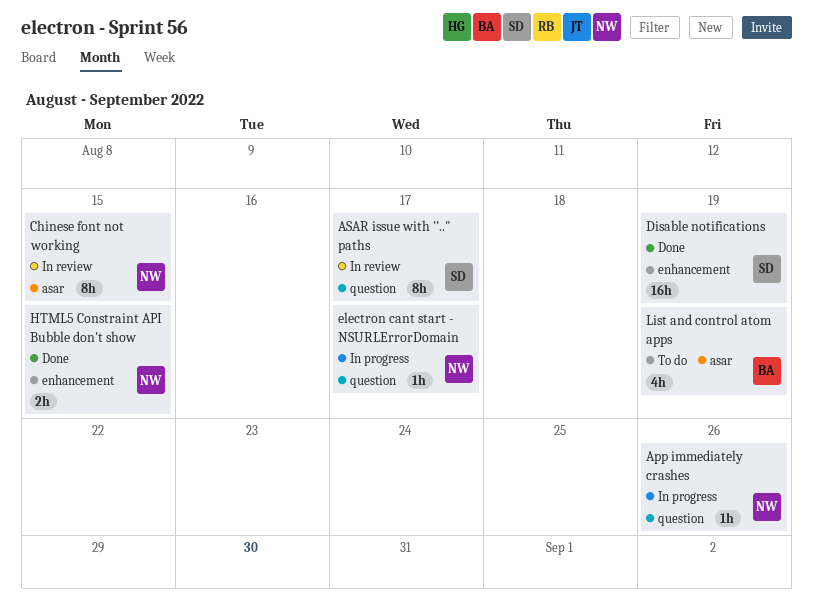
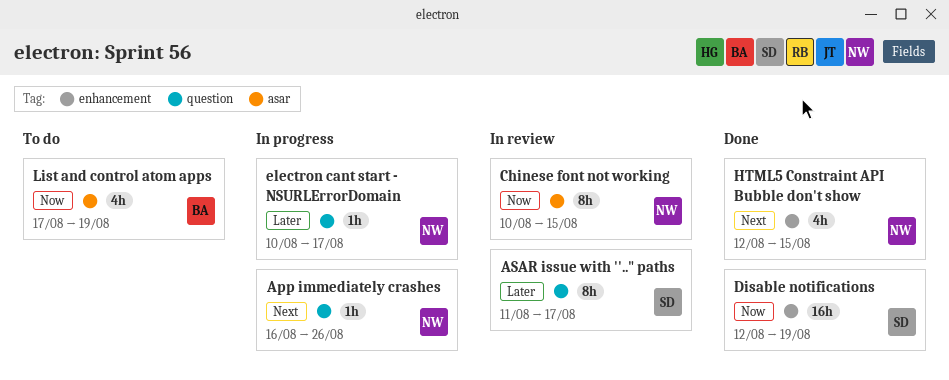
HTML5 Constraint API Bubble don't show, estimate: 2h -> 4h

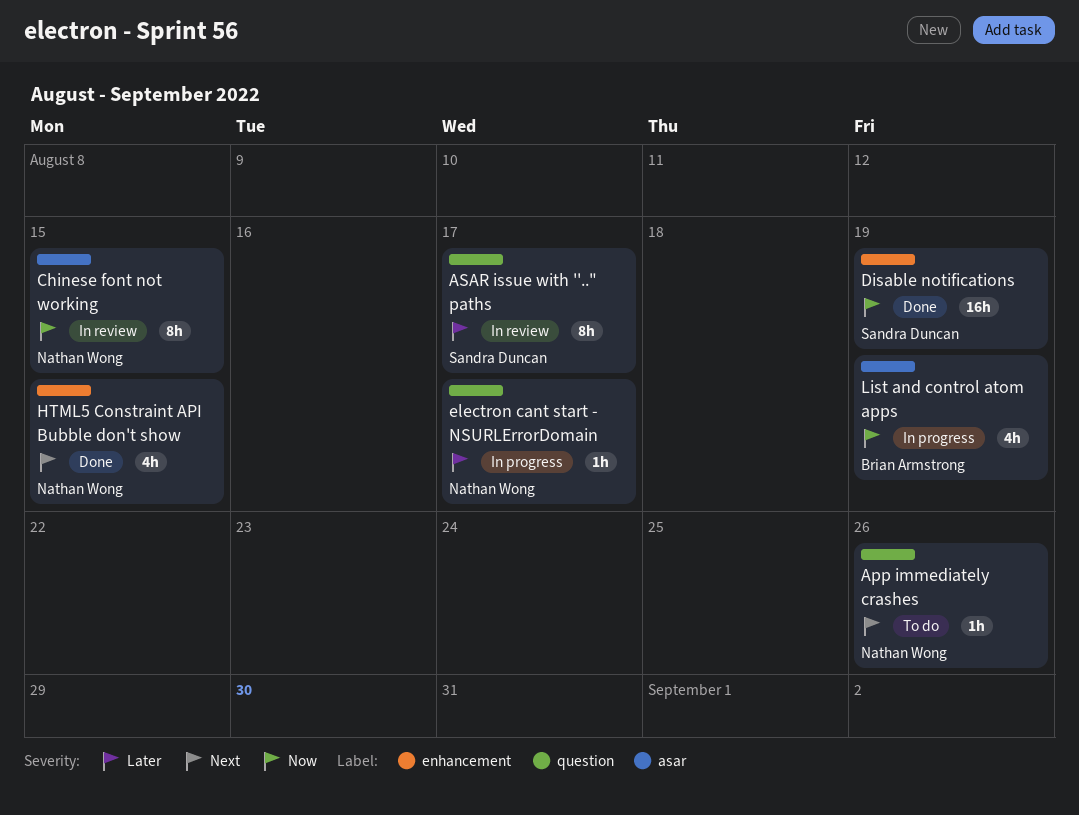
App immediately crashes, status: In progress -> To do
List and control atom apps, status: To do -> In progress

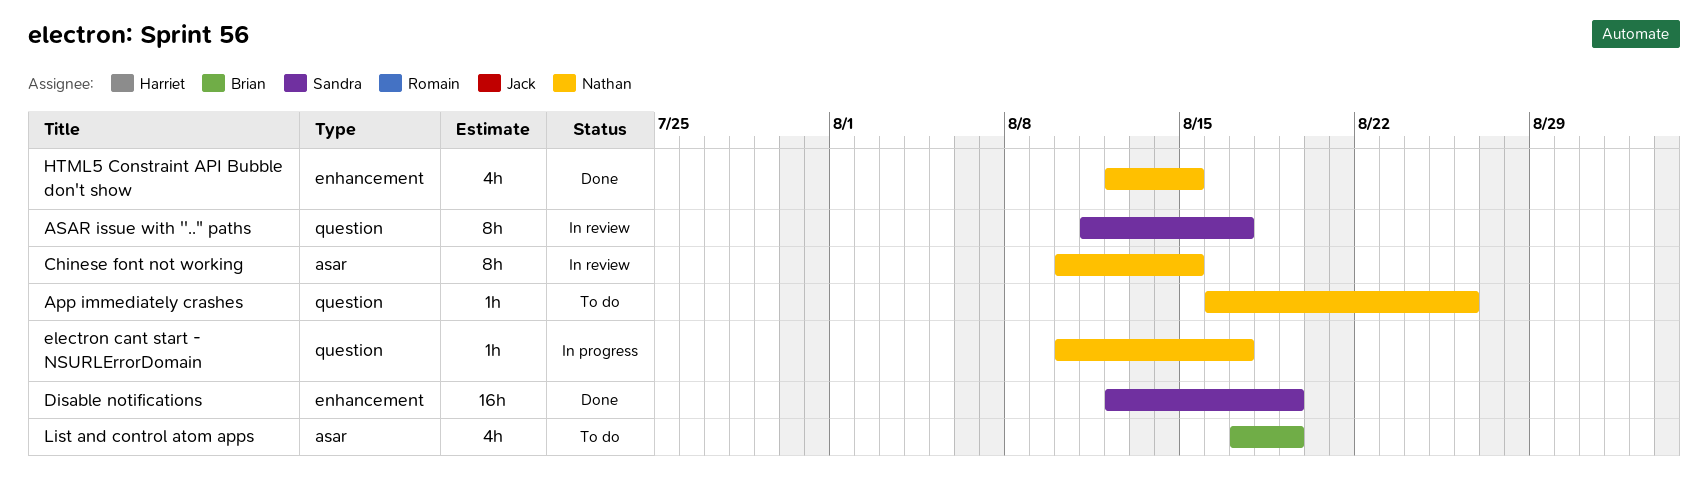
List and control atom apps, status: In progress -> To do

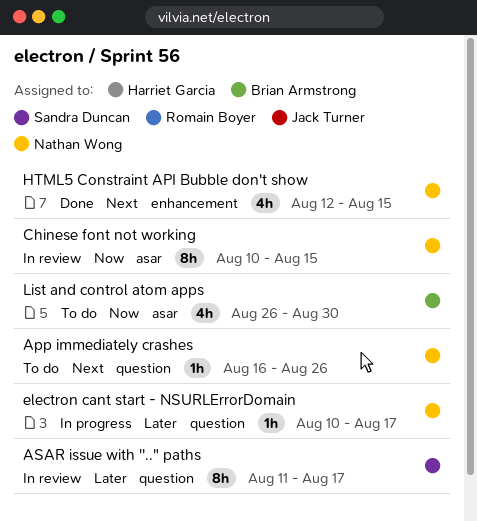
Disable notifications: present -> none
List and control atom apps, start: Aug 17 -> Aug 26
List and control atom apps, due: Aug 19 -> Aug 30

